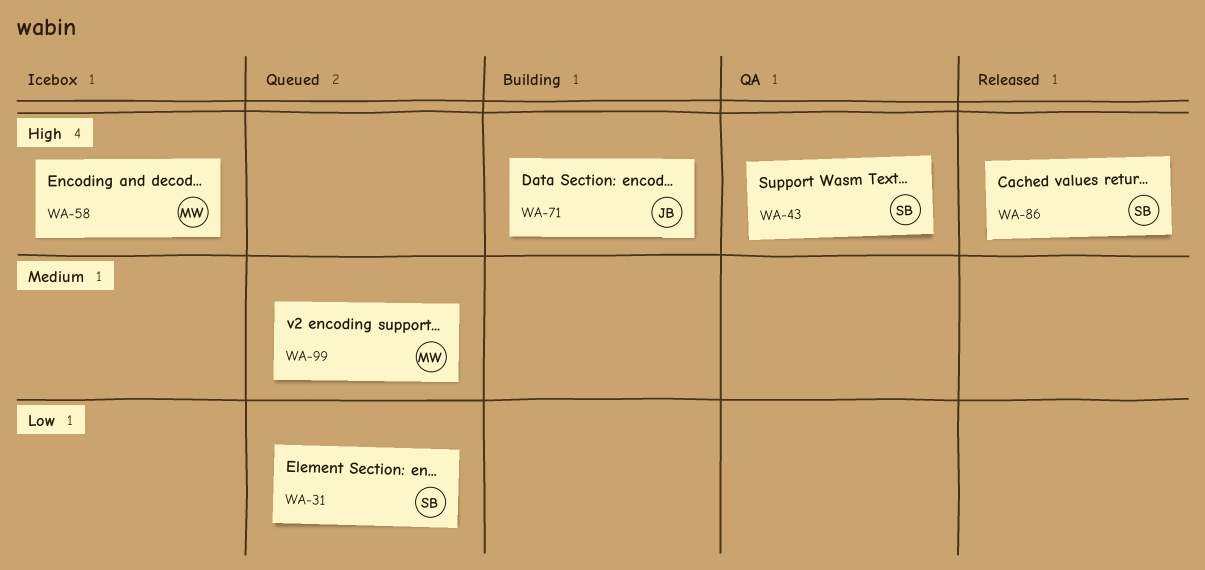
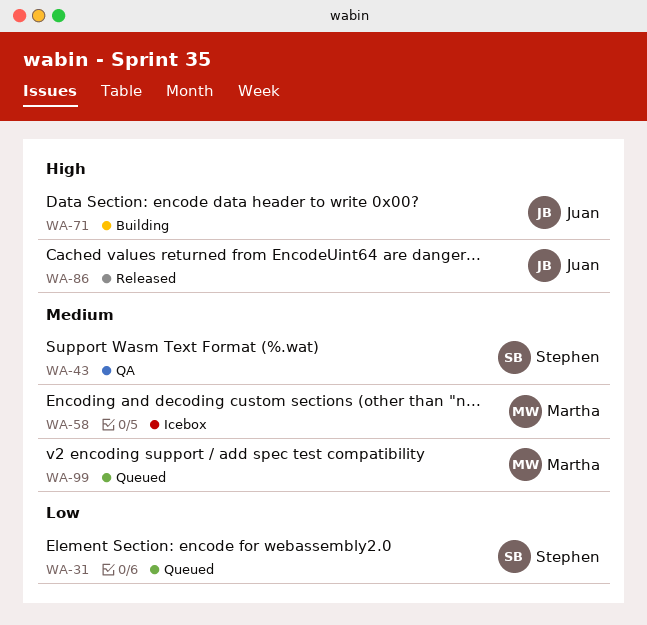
WA-43, priority: High -> Medium
WA-58, priority: High -> Medium
WA-86, owner: Stephen -> Juan

